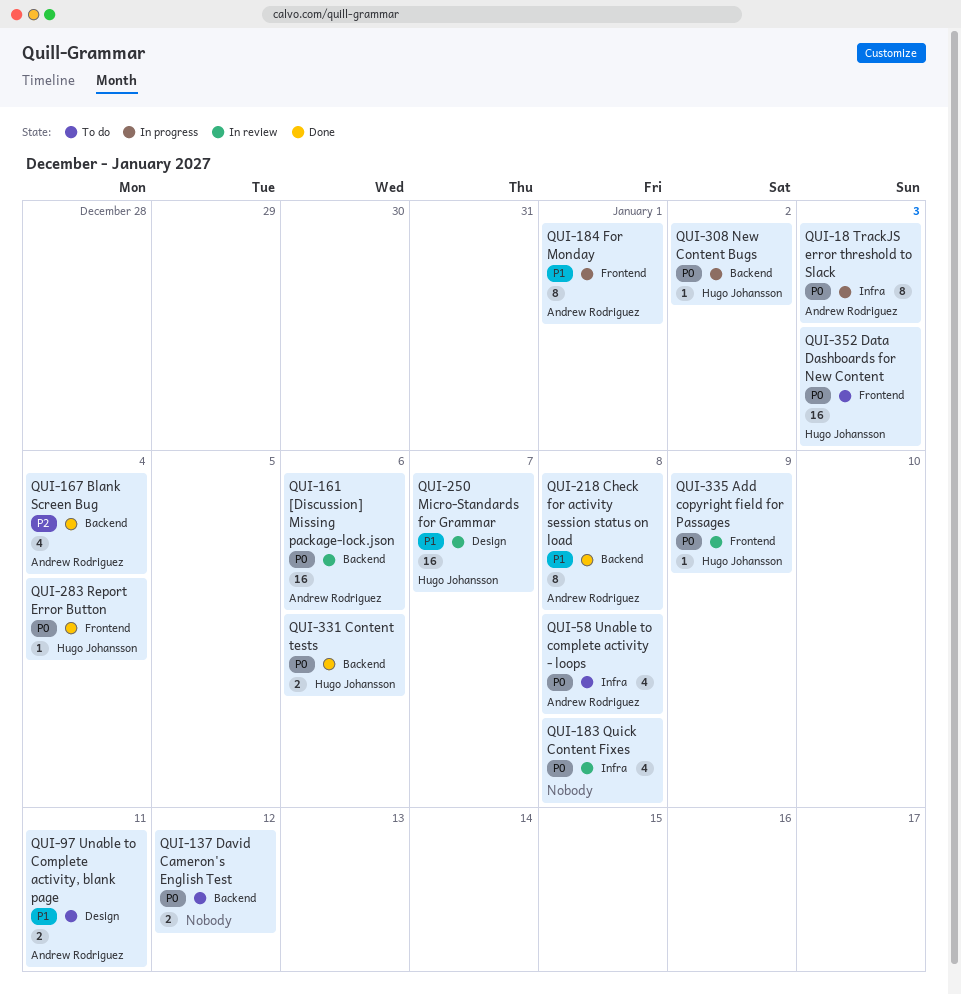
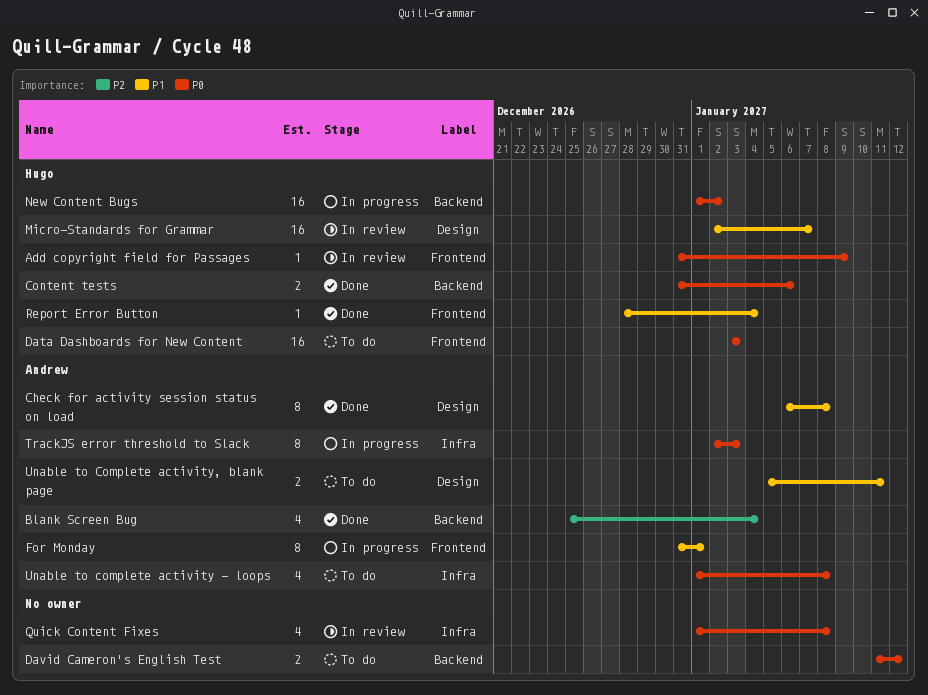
[Discussion] Missing package-lock.json: present -> none
Check for activity session status on load, label: Backend -> Design
New Content Bugs, estimate: 1 -> 16
Report Error Button, priority: P0 -> P1

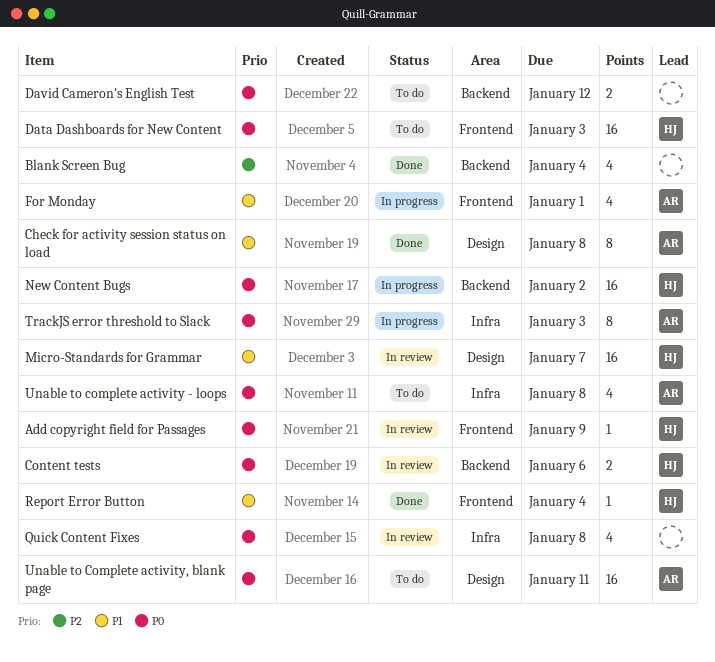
Blank Screen Bug, owner: Andrew -> none
Content tests, status: Done -> In review
For Monday, estimate: 8 -> 4
Unable to Complete activity, blank page, priority: P1 -> P0
Unable to Complete activity, blank page, estimate: 2 -> 16

